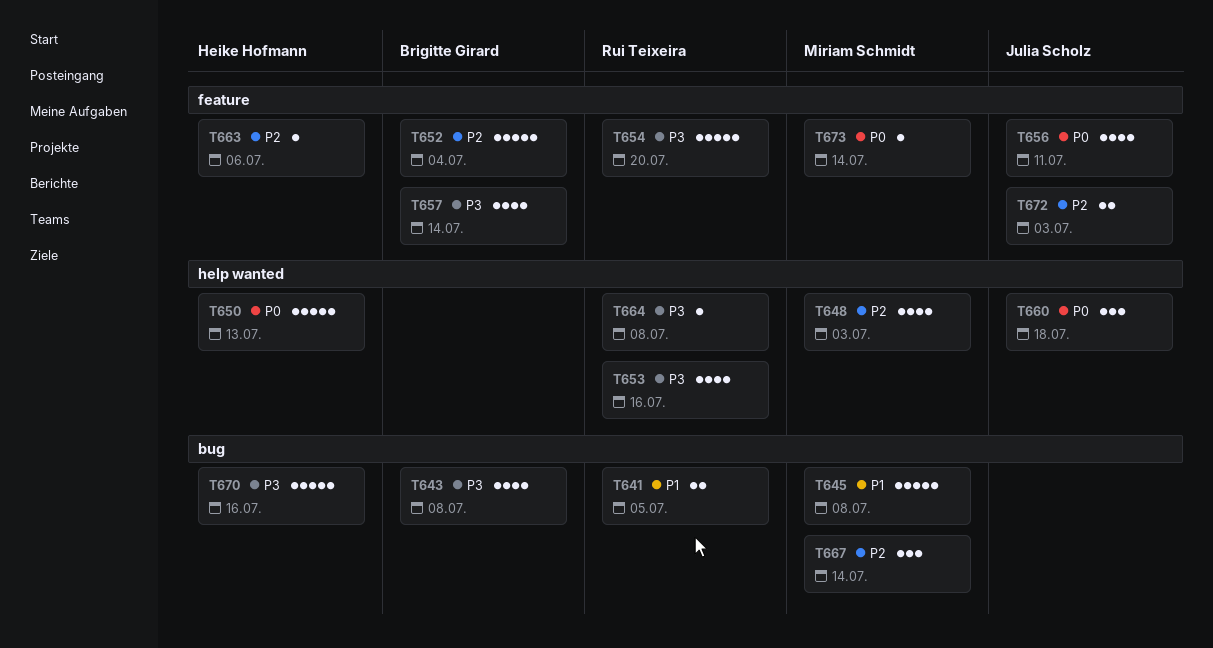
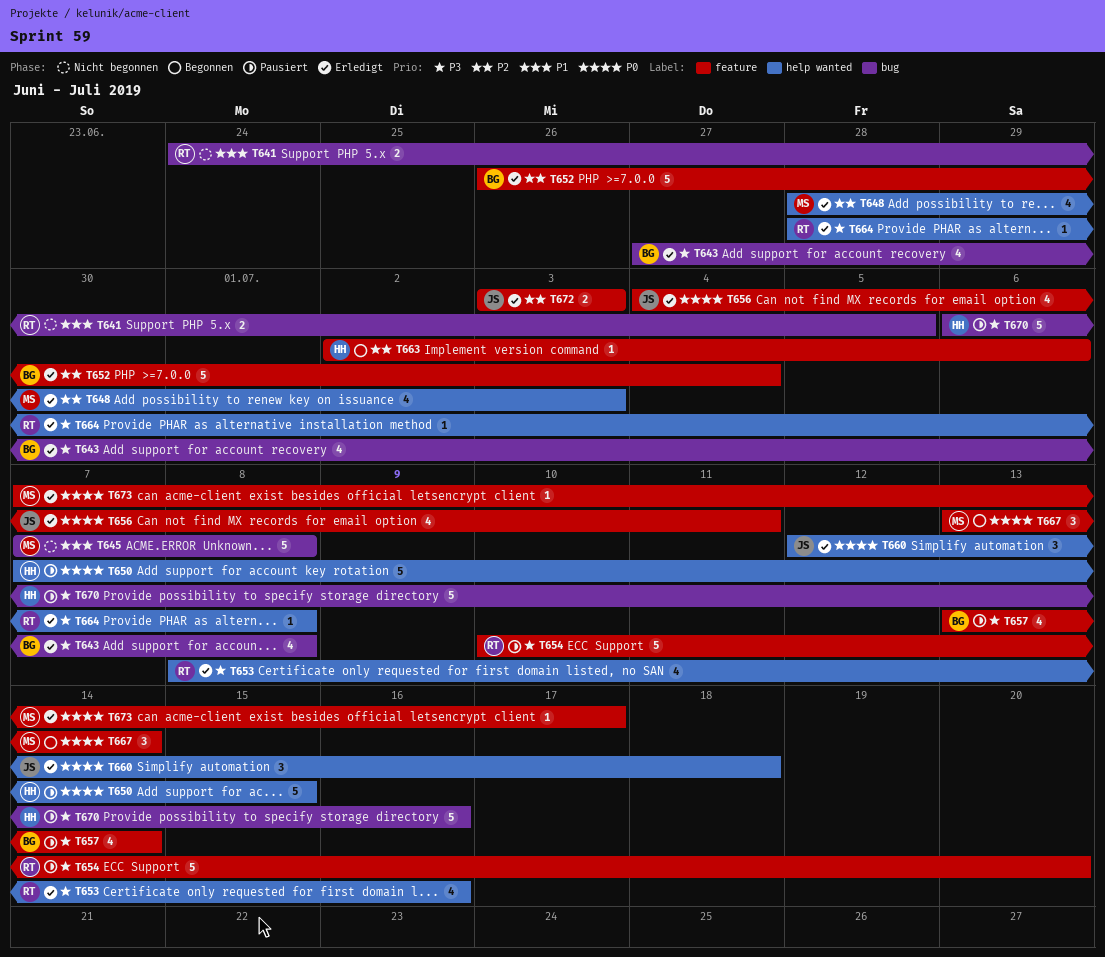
T650, due: Jul 13 -> Jul 15
T667, priority: P2 -> P0
T667, label: bug -> feature
T673, due: Jul 14 -> Jul 17

